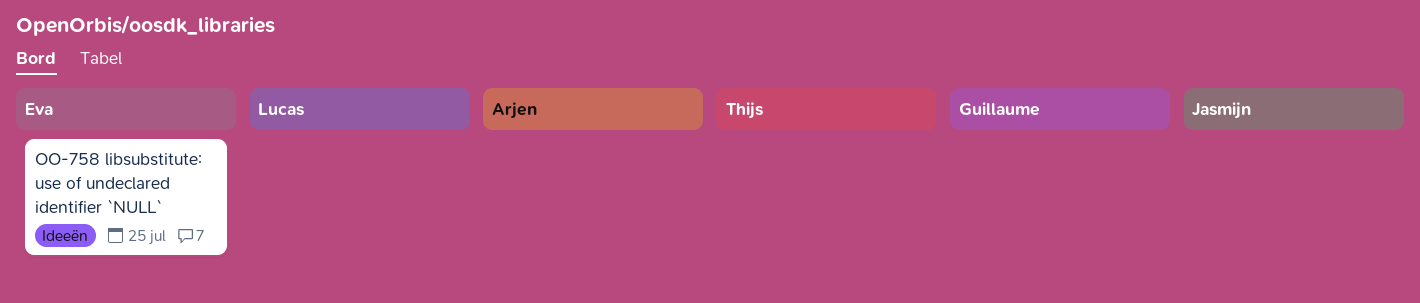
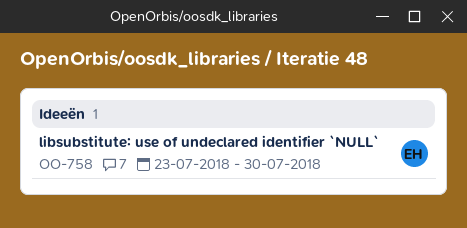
OO-758, due: Jul 25 -> Jul 30

